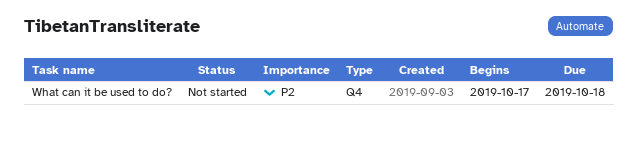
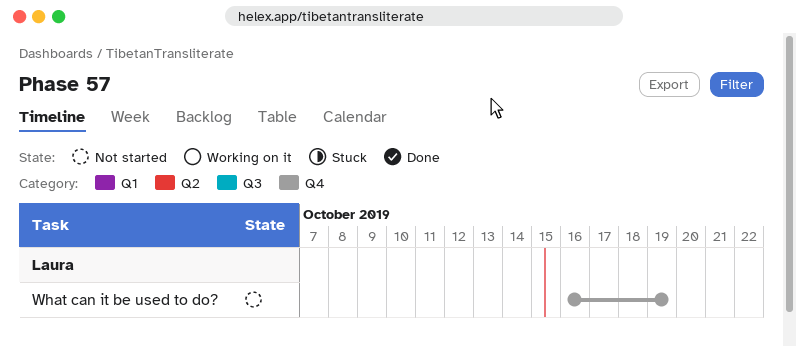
What can it be used to do?, start: Oct 17 -> Oct 16
What can it be used to do?, due: Oct 18 -> Oct 19

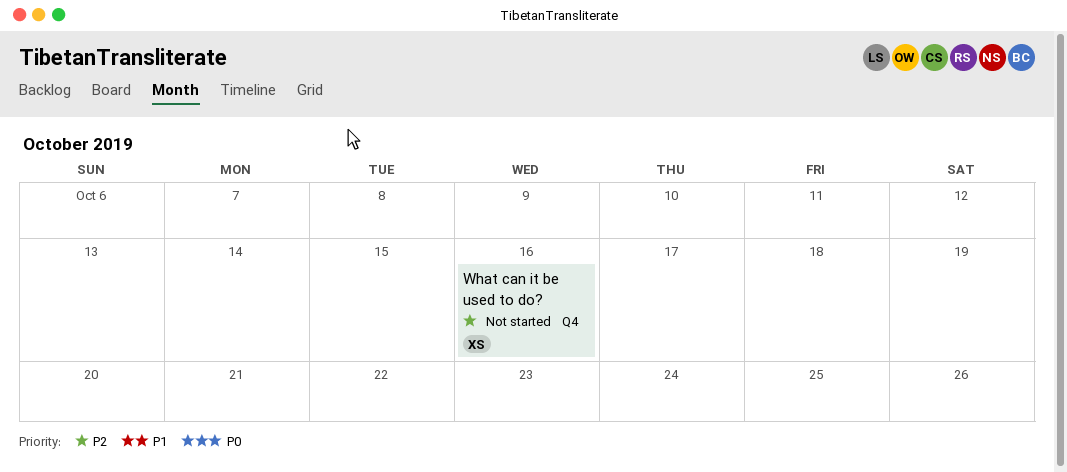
What can it be used to do?, due: Oct 19 -> Oct 16

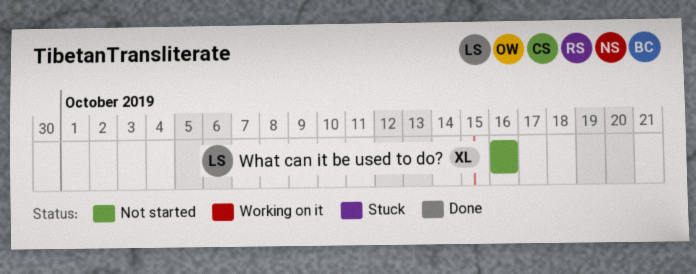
What can it be used to do?, estimate: XS -> XL

